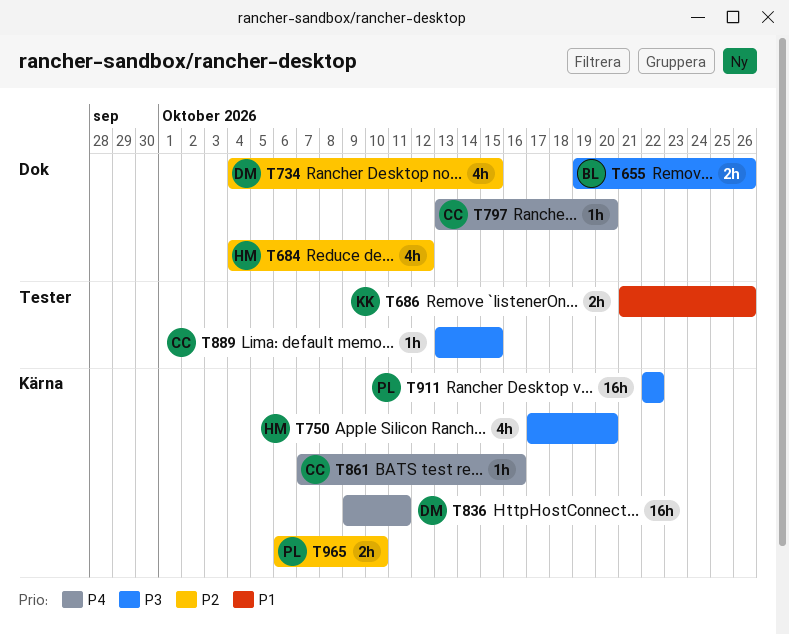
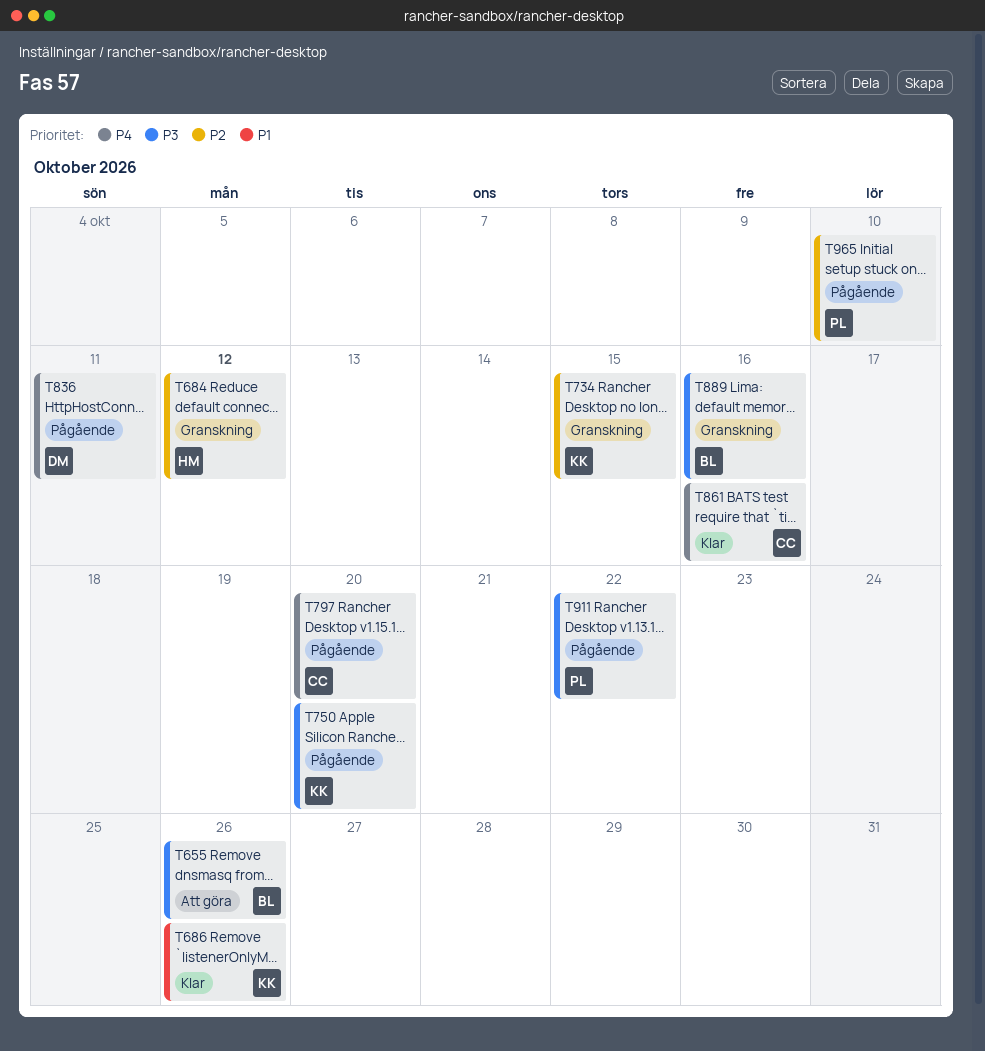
T734, owner: DM -> KK
T750, owner: HM -> KK
T889, owner: CC -> BL
T889, due: Oct 15 -> Oct 16

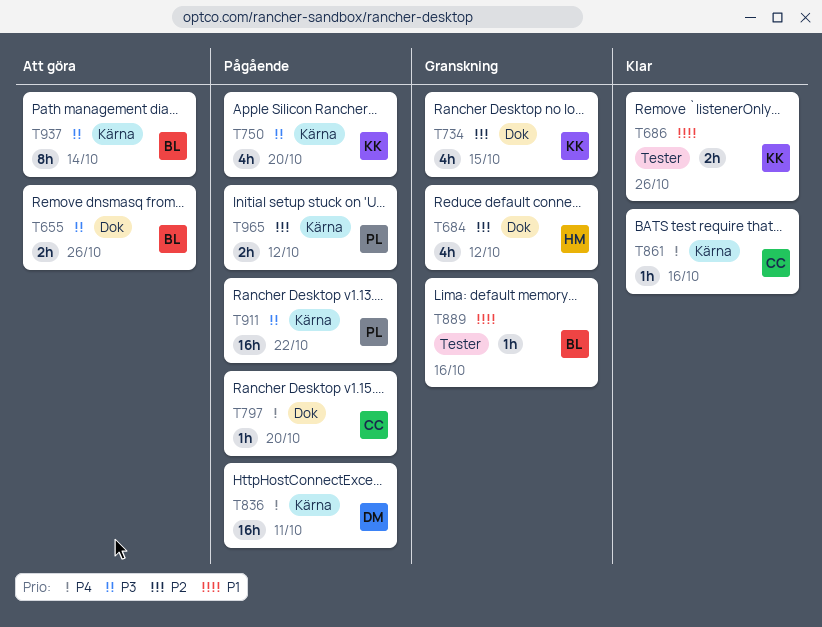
T889, priority: P3 -> P1
T937: none -> present
T965, due: Oct 10 -> Oct 12

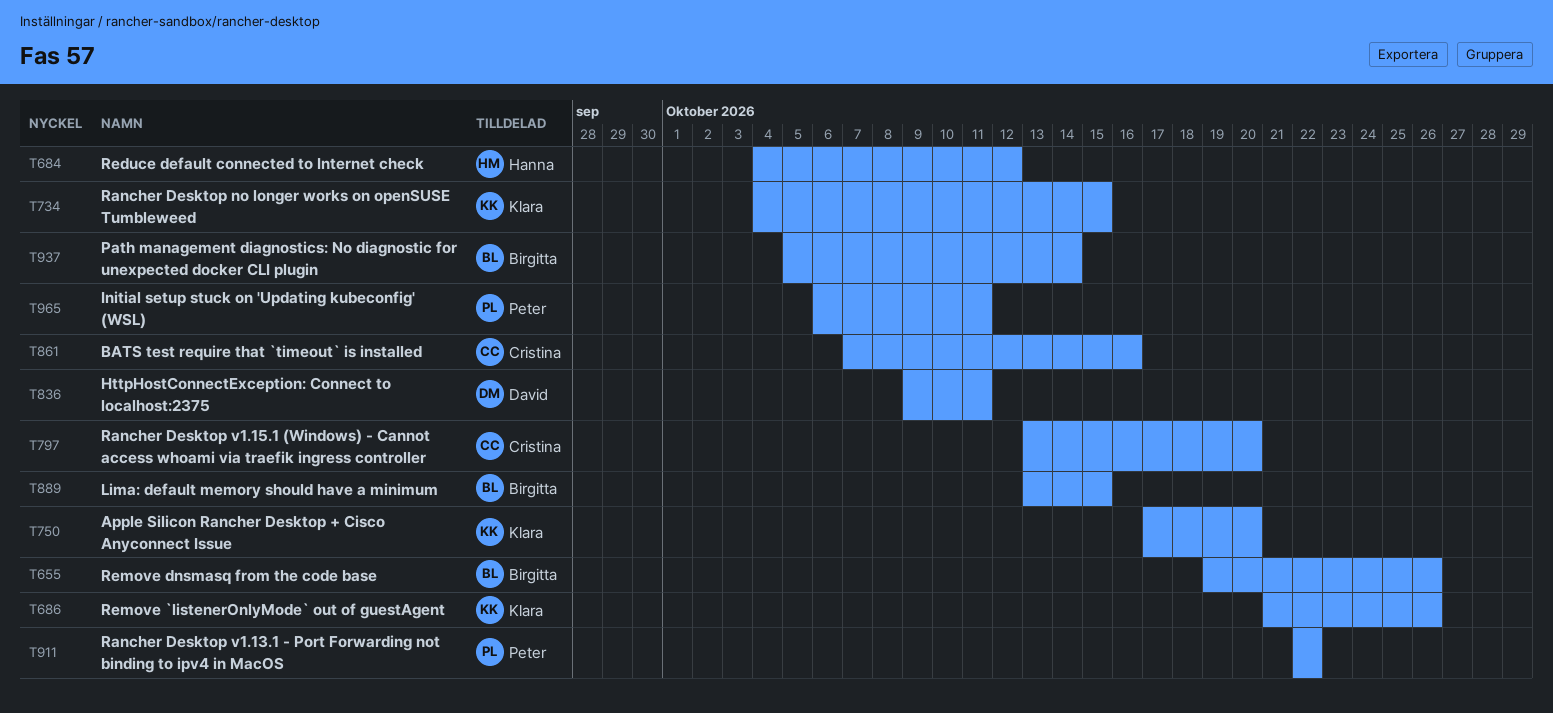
T889, due: Oct 16 -> Oct 15
T965, due: Oct 12 -> Oct 11

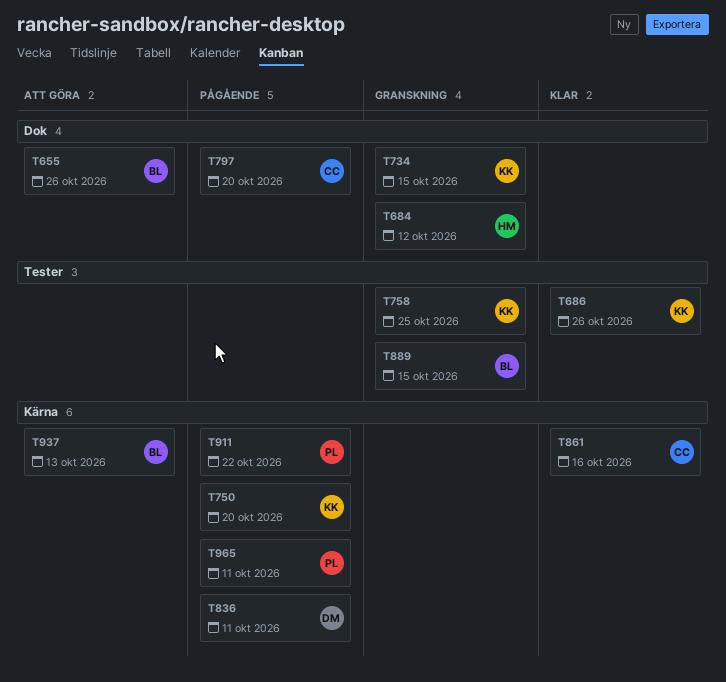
T758: none -> present
T937, due: Oct 14 -> Oct 13

